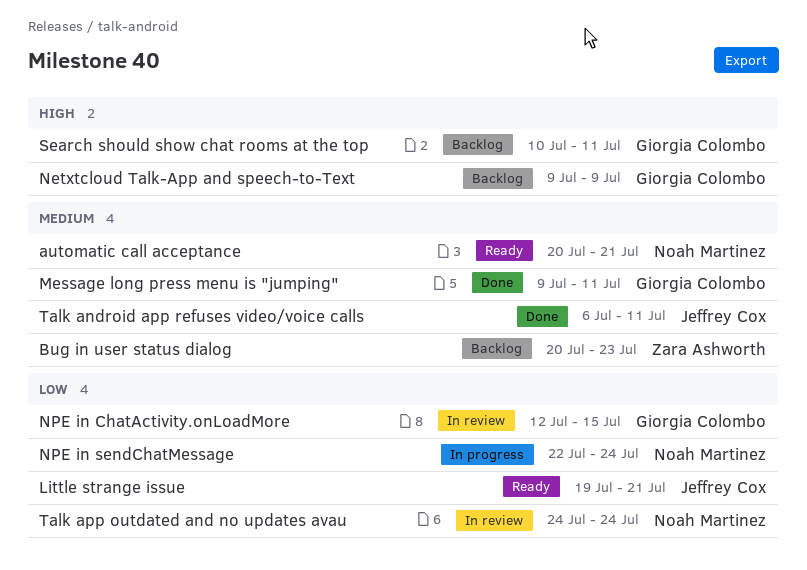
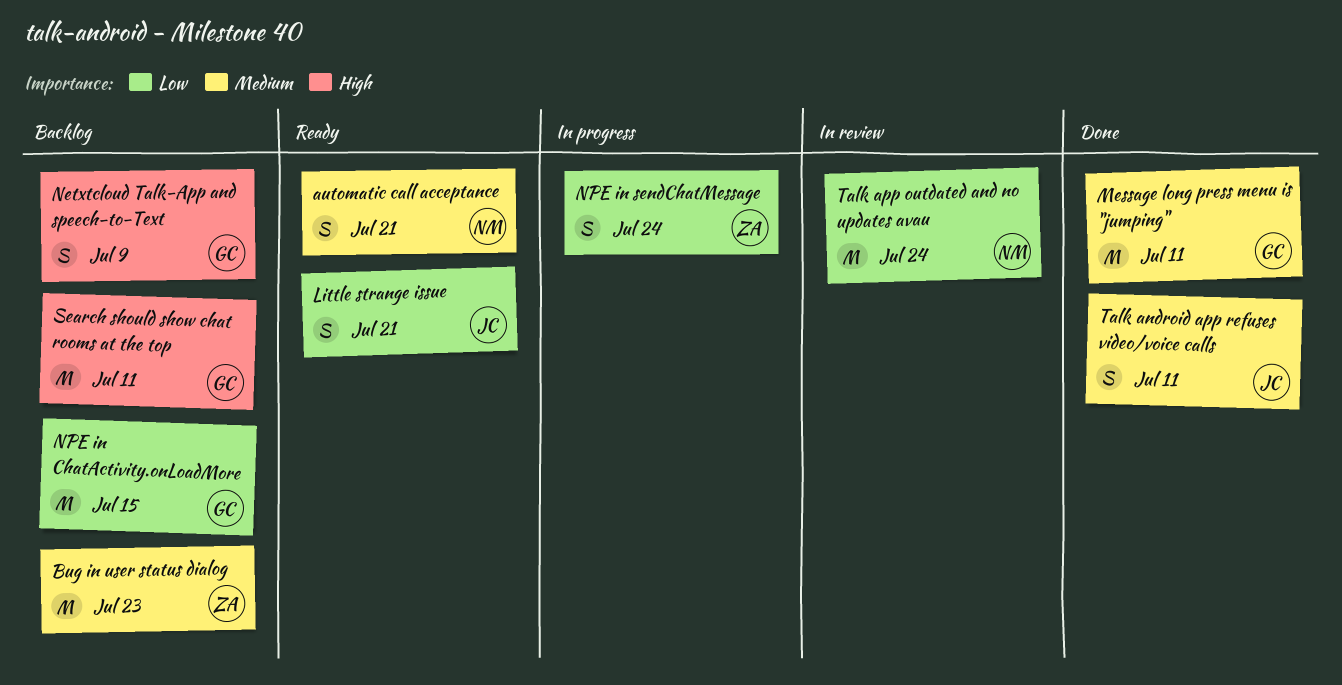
NPE in ChatActivity.onLoadMore, status: In review -> Backlog
NPE in sendChatMessage, owner: Noah Martinez -> Zara Ashworth

